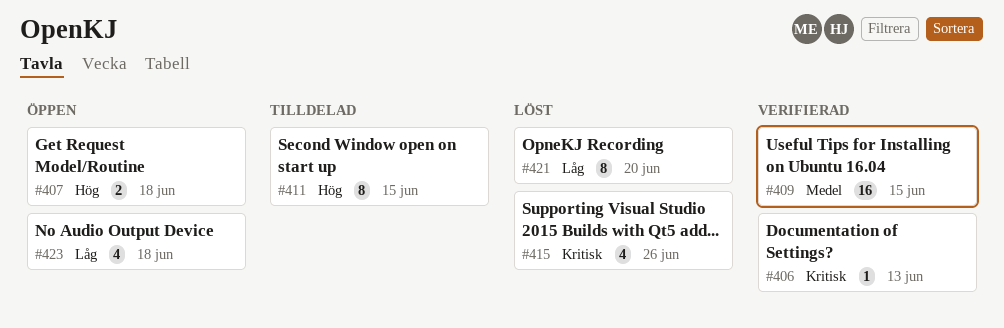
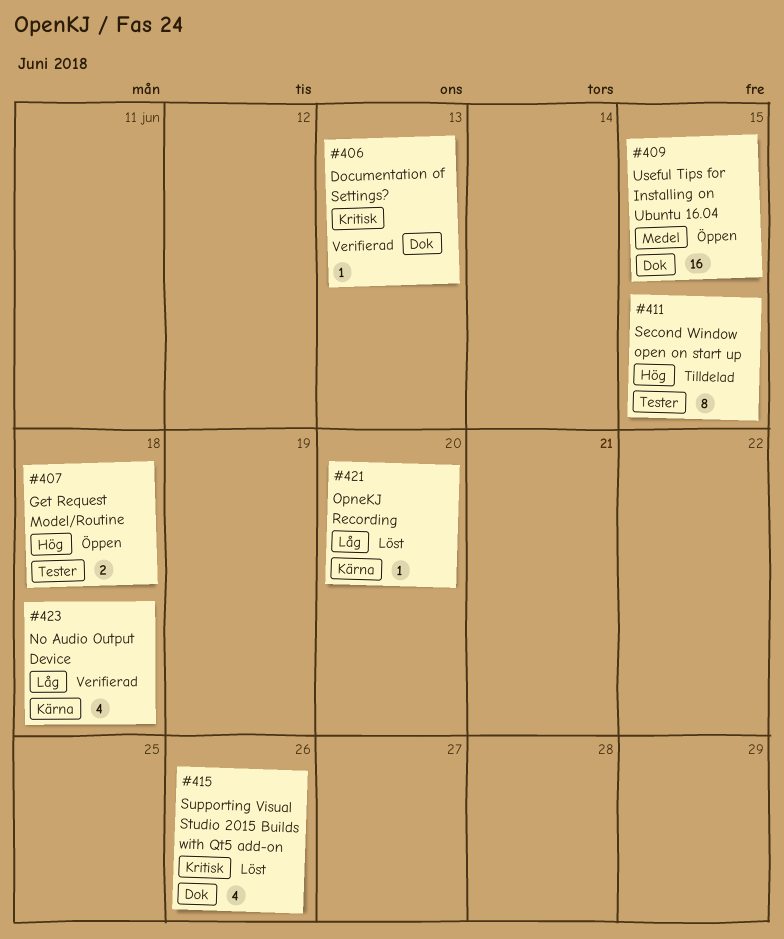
#409, status: Verifierad -> Öppen
#421, estimate: 8 -> 1
#423, status: Öppen -> Verifierad

